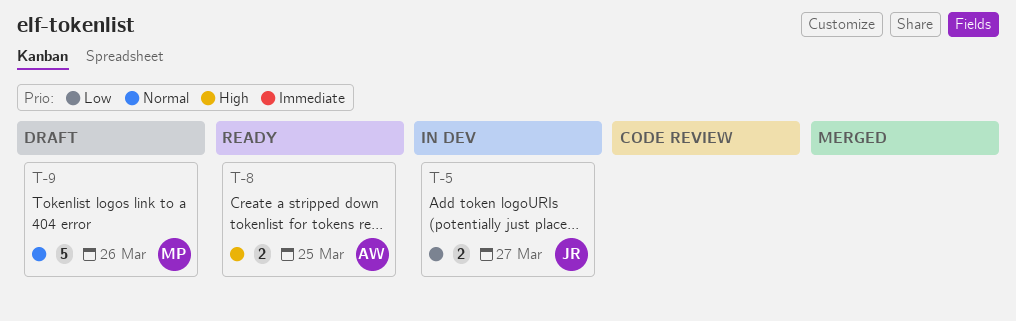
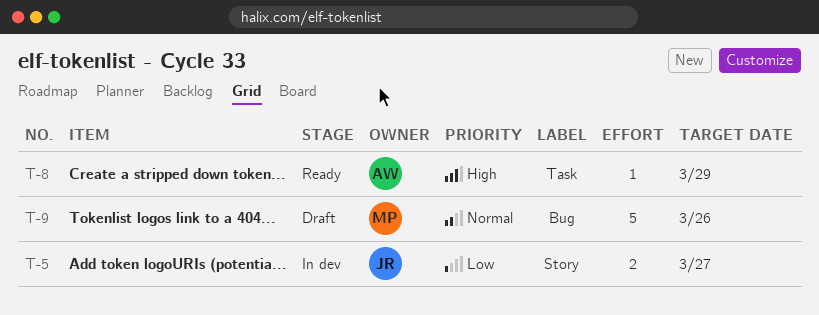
T-8, estimate: 2 -> 1
T-8, due: Mar 25 -> Mar 29

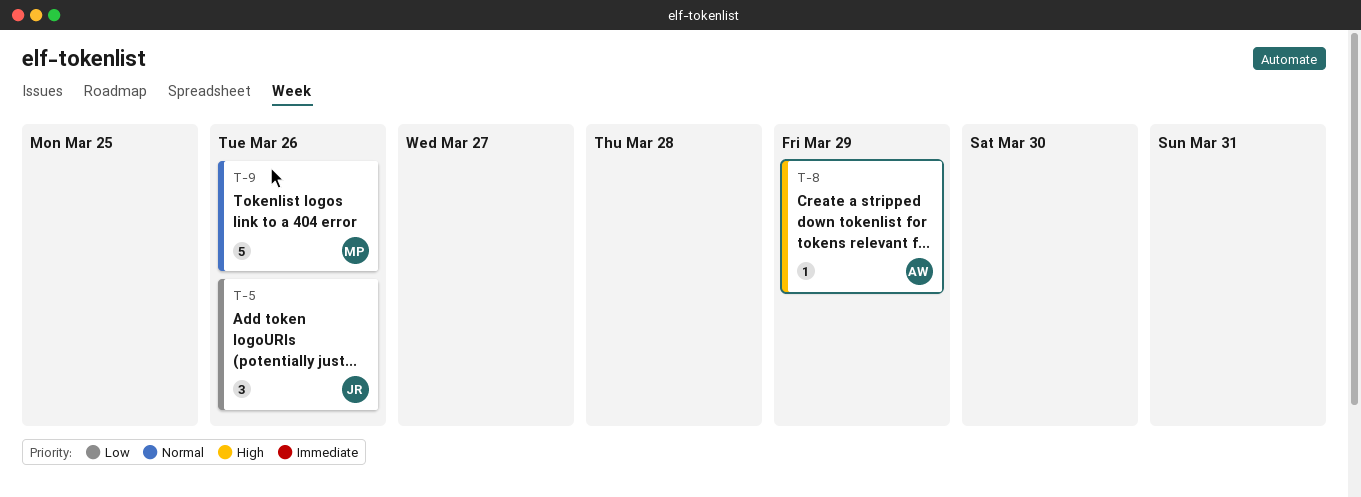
T-5, estimate: 2 -> 3
T-5, due: Mar 27 -> Mar 26

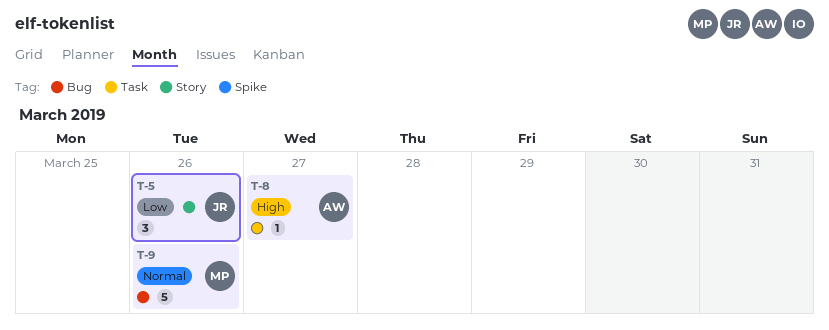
T-8, due: Mar 29 -> Mar 27

